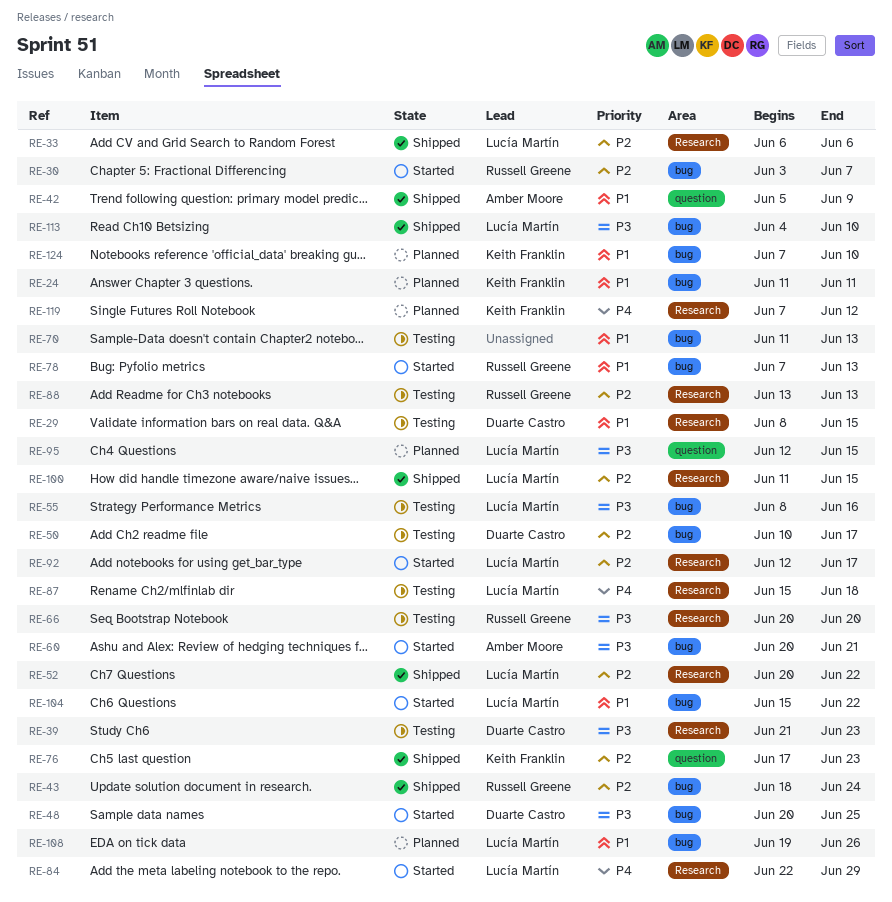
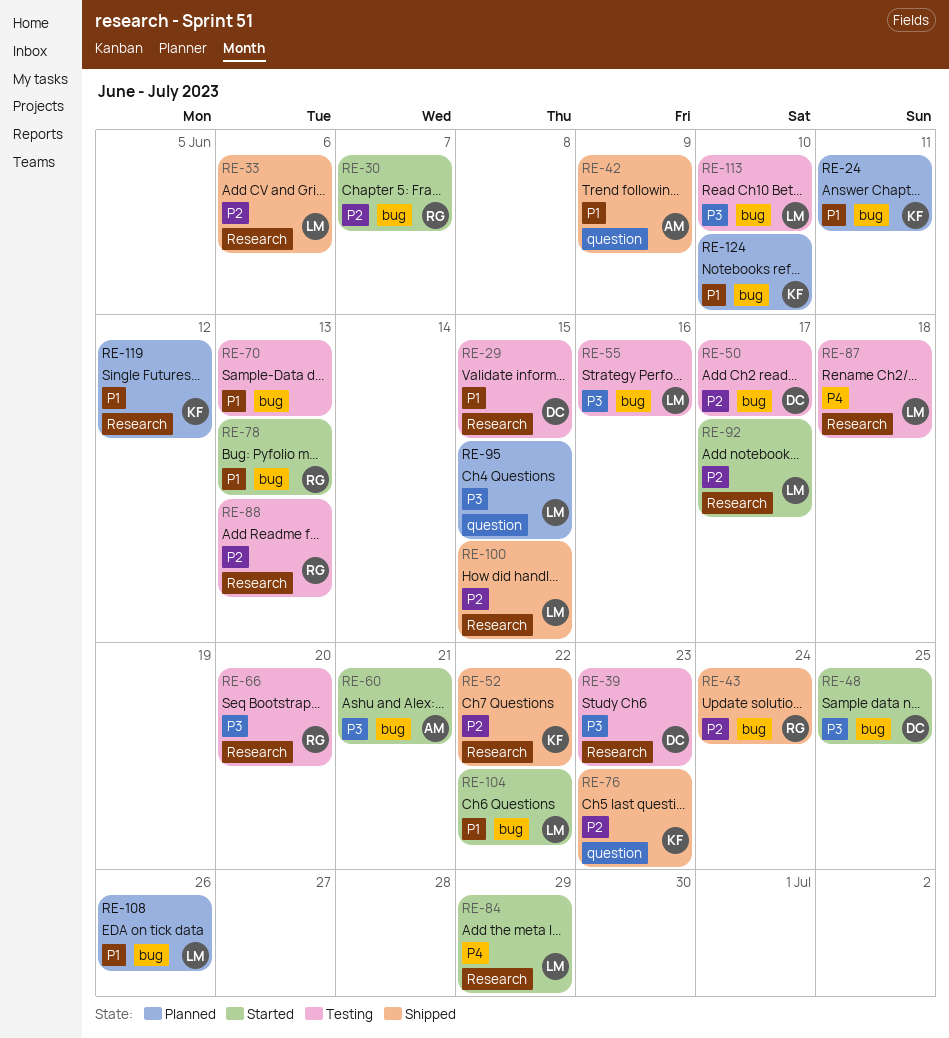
RE-52, owner: Lucía Martín -> Keith Franklin
RE-113, status: Shipped -> Testing
RE-119, priority: P4 -> P1

